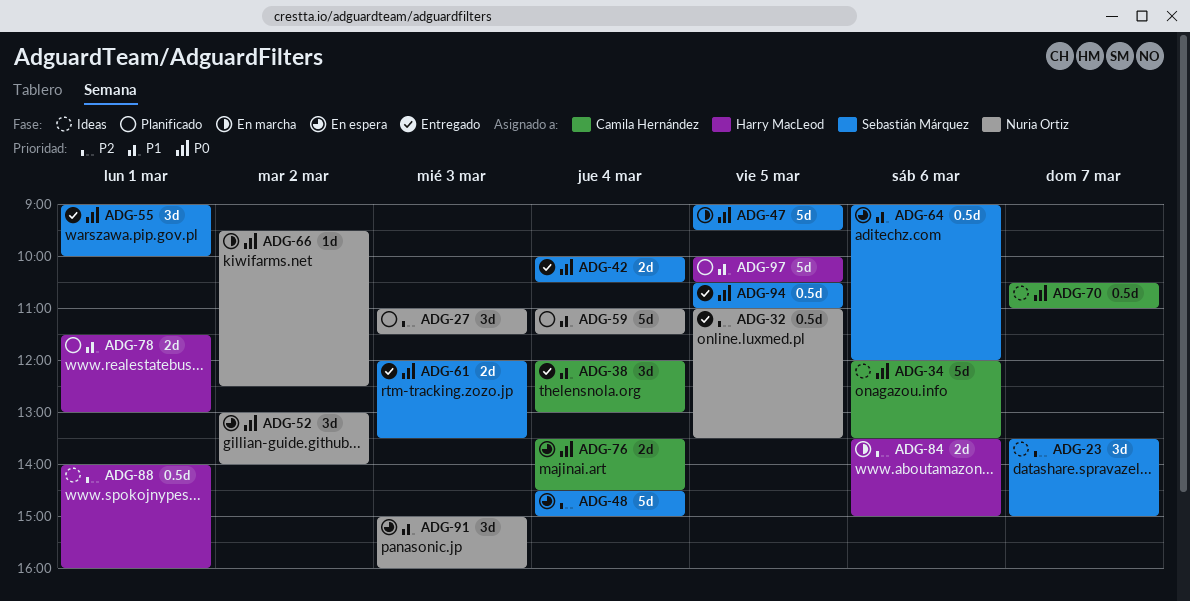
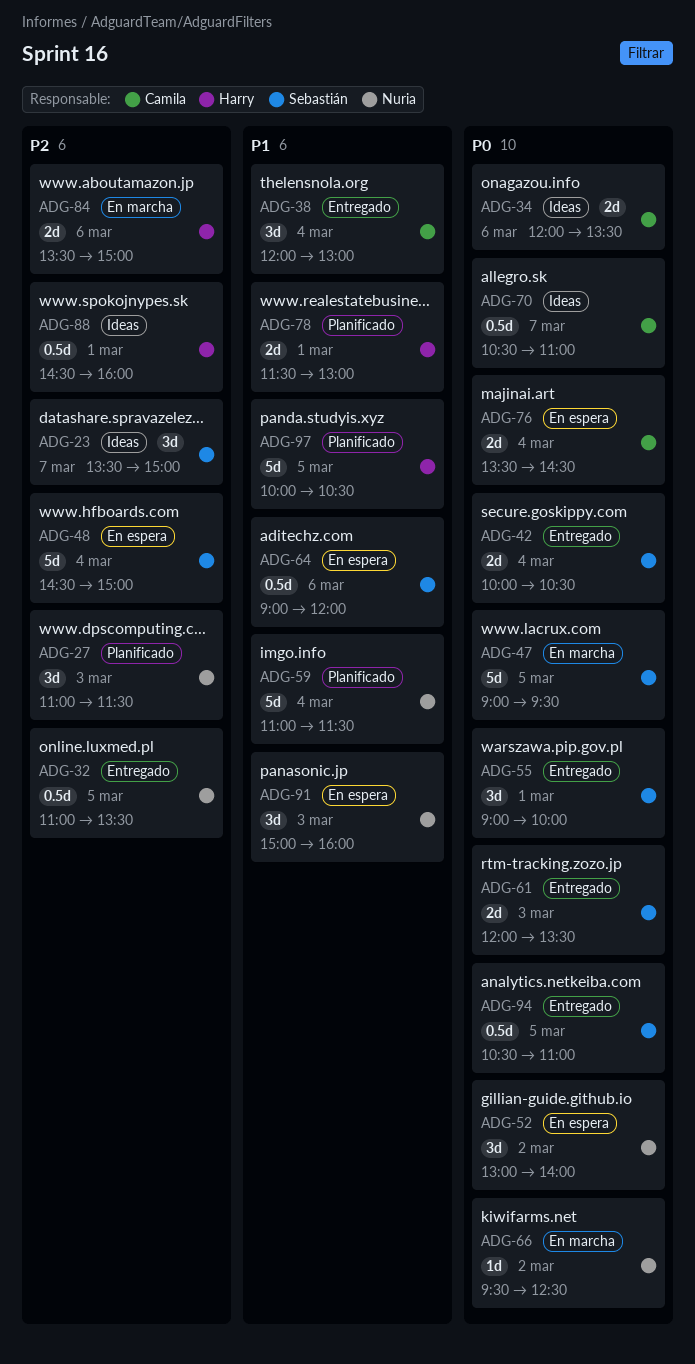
ADG-34, estimate: 5d -> 2d
ADG-88, begins: 14:00 -> 14:30

